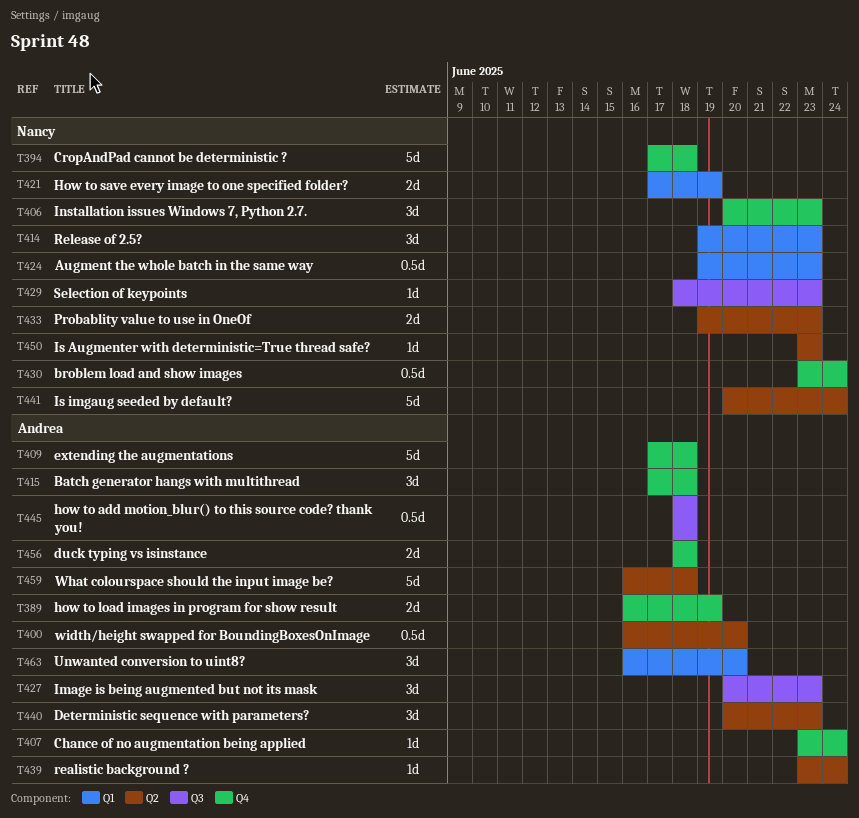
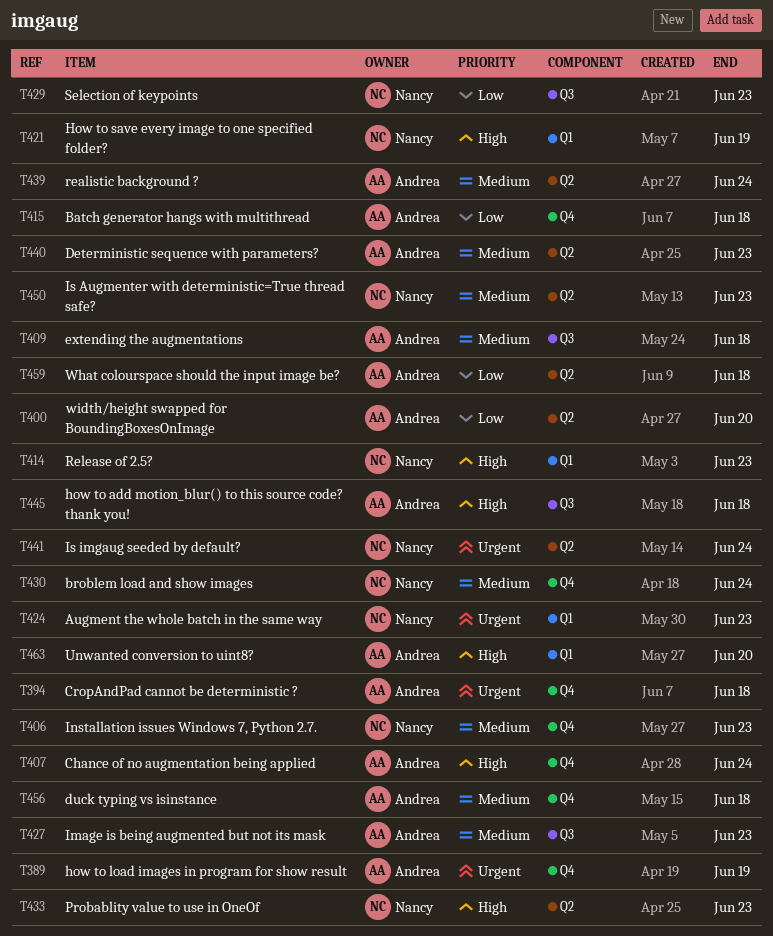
T394, owner: Nancy -> Andrea
T409, label: Q4 -> Q3

